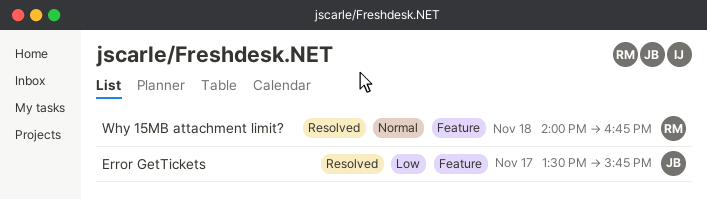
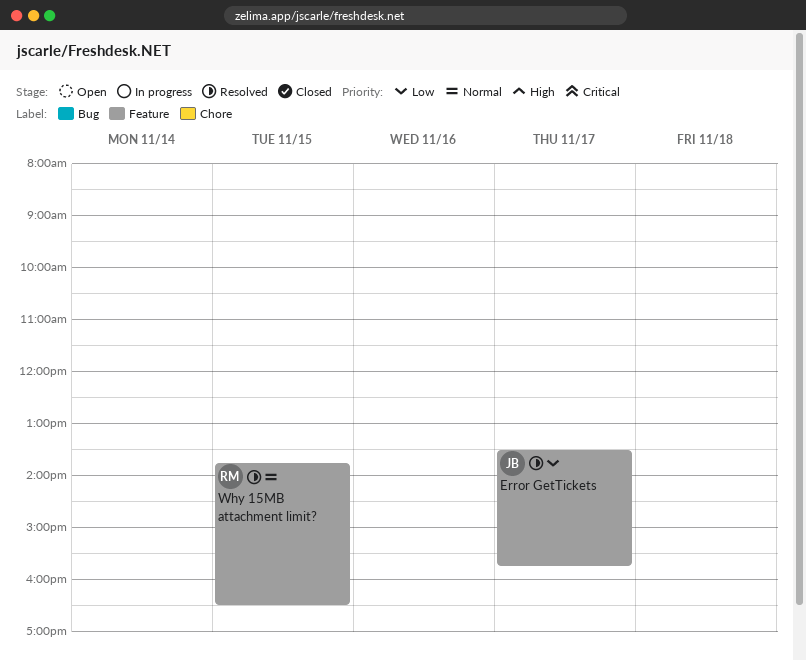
Why 15MB attachment limit?, day: Nov 18 -> Nov 15
Why 15MB attachment limit?, begins: 14:00 -> 13:45
Why 15MB attachment limit?, ends: 16:45 -> 16:30

